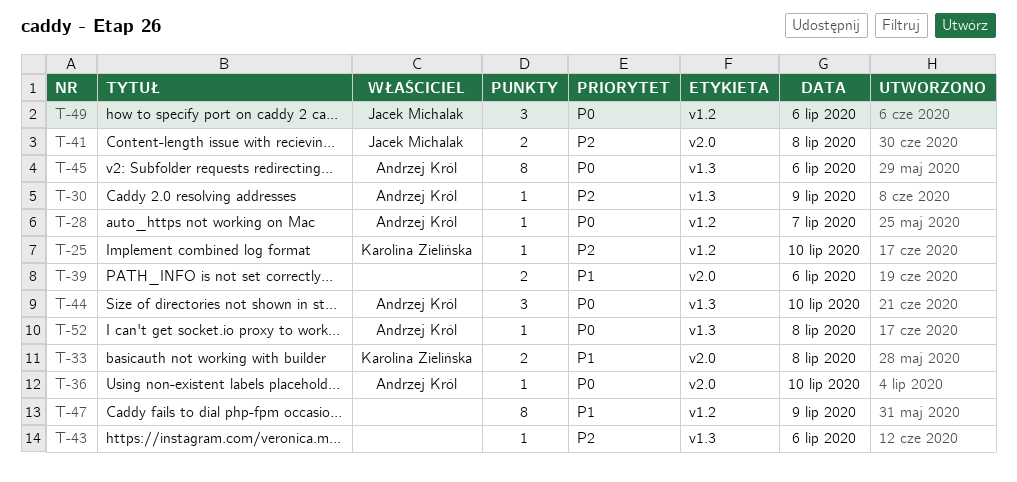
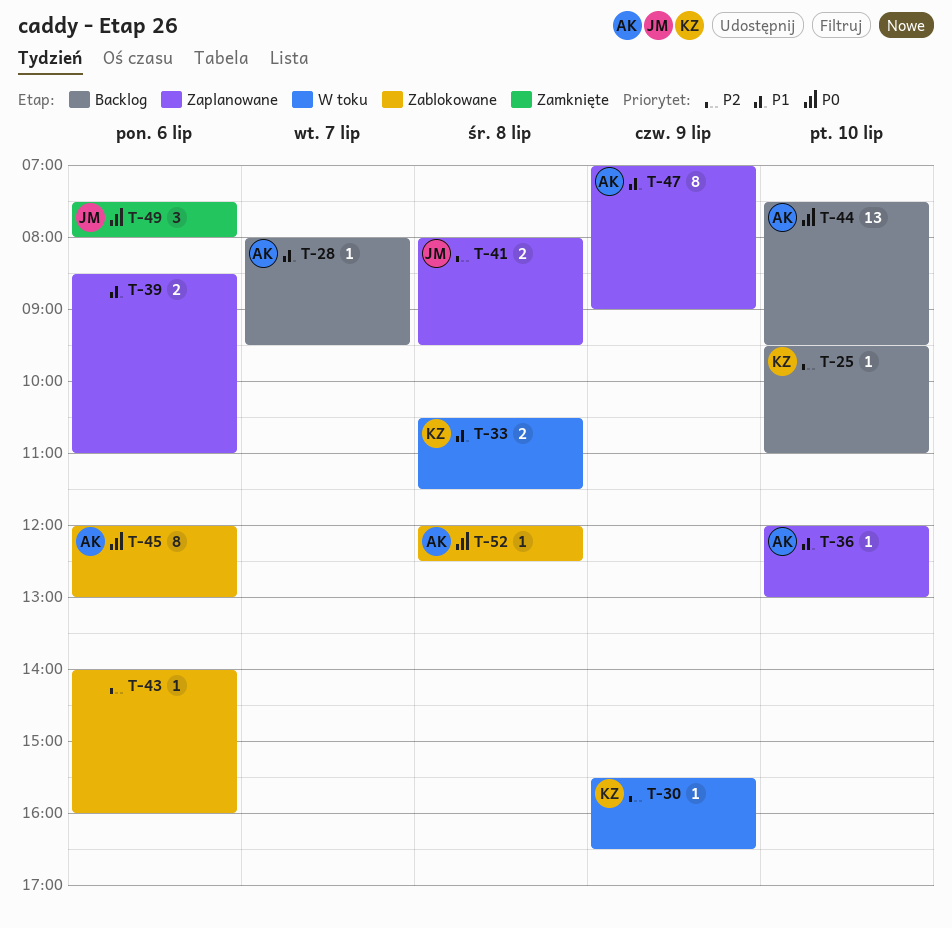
T-28, priority: P0 -> P1
T-30, owner: Andrzej Król -> Karolina Zielińska
T-36, priority: P0 -> P1
T-44, estimate: 3 -> 13
T-47, owner: none -> Andrzej Król

